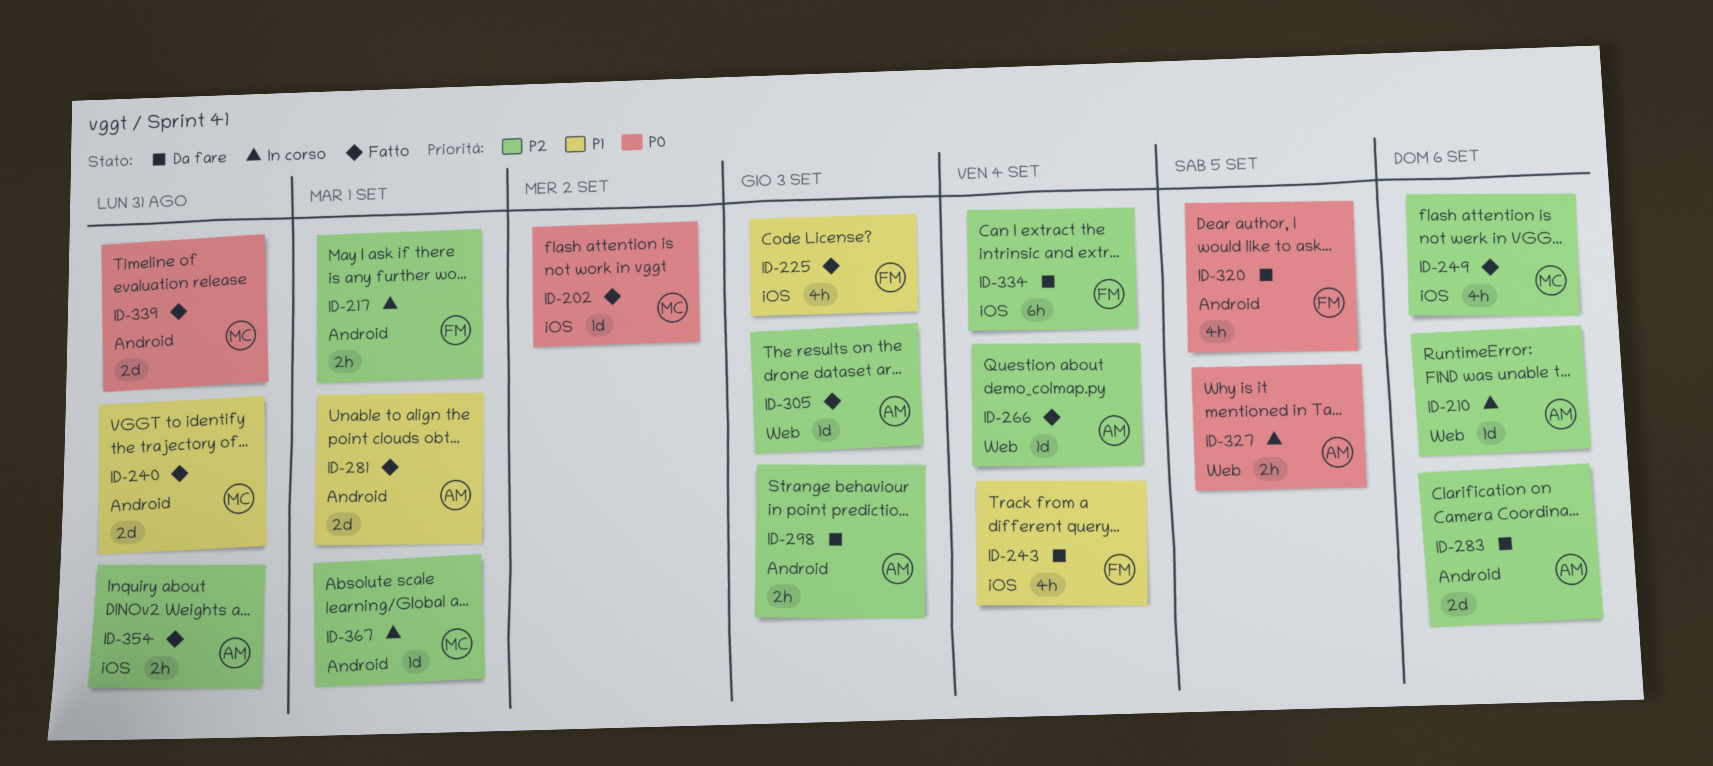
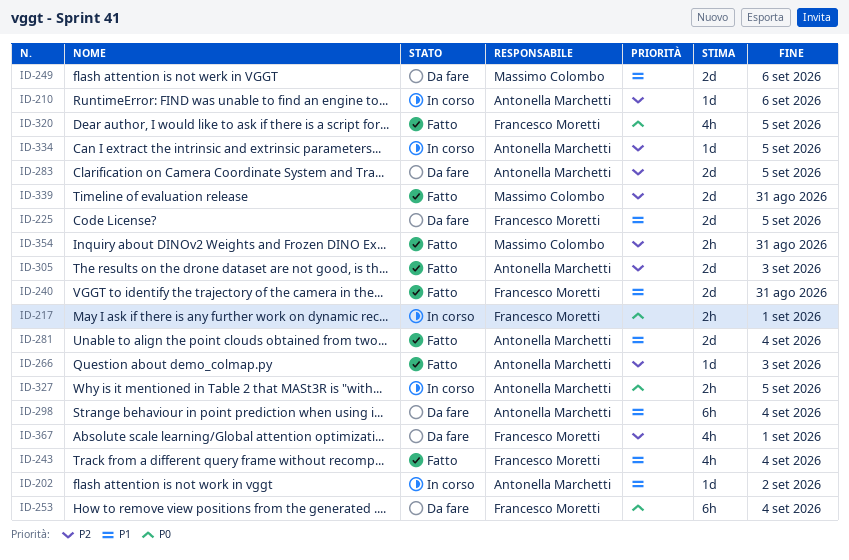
ID-202, status: Fatto -> In corso
ID-202, owner: Massimo Colombo -> Antonella Marchetti
ID-202, priority: P0 -> P1
ID-217, priority: P2 -> P0
ID-225, status: Fatto -> Da fare
ID-225, estimate: 4h -> 2d
ID-225, due: Sep 3 -> Sep 5
ID-240, owner: Massimo Colombo -> Francesco Moretti
ID-243, status: Da fare -> Fatto
ID-249, status: Fatto -> Da fare
ID-249, priority: P2 -> P1
ID-249, estimate: 4h -> 2d
ID-253: none -> present
ID-266, due: Sep 4 -> Sep 3
ID-281, due: Sep 1 -> Sep 4
ID-283, due: Sep 6 -> Sep 5
ID-298, priority: P2 -> P1
ID-298, estimate: 2h -> 6h
ID-298, due: Sep 3 -> Sep 4
ID-305, estimate: 1d -> 2d
ID-320, status: Da fare -> Fatto
ID-334, status: Da fare -> In corso
ID-334, owner: Francesco Moretti -> Antonella Marchetti
ID-334, estimate: 6h -> 1d
ID-334, due: Sep 4 -> Sep 5
ID-339, priority: P0 -> P2
ID-354, owner: Antonella Marchetti -> Massimo Colombo
ID-367, status: In corso -> Da fare
ID-367, owner: Massimo Colombo -> Francesco Moretti
ID-367, estimate: 1d -> 4h

